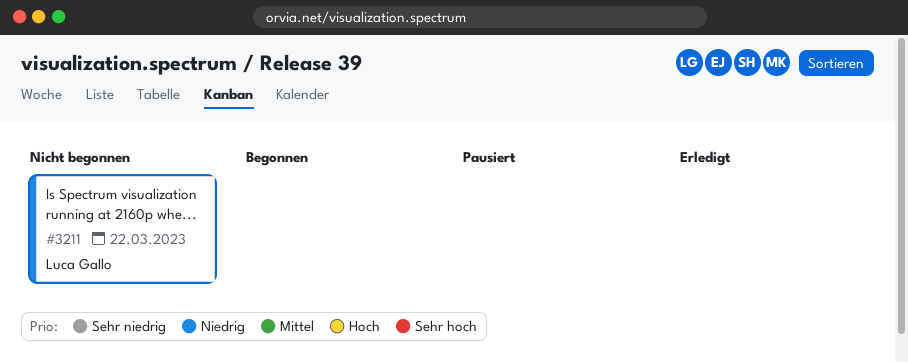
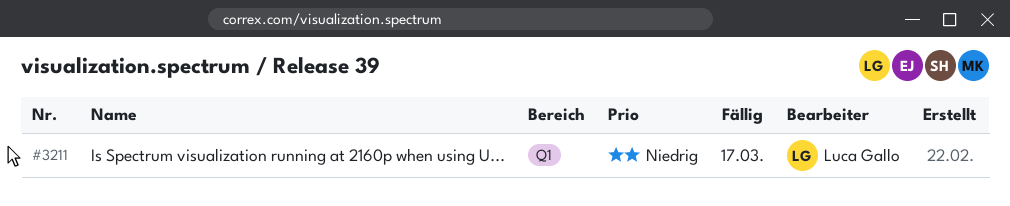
#3211, due: Mar 22 -> Mar 17

